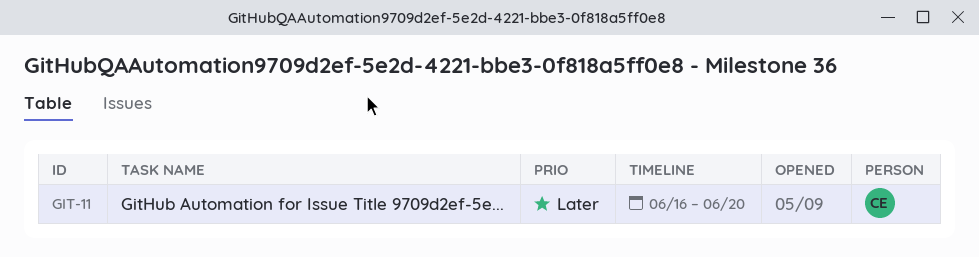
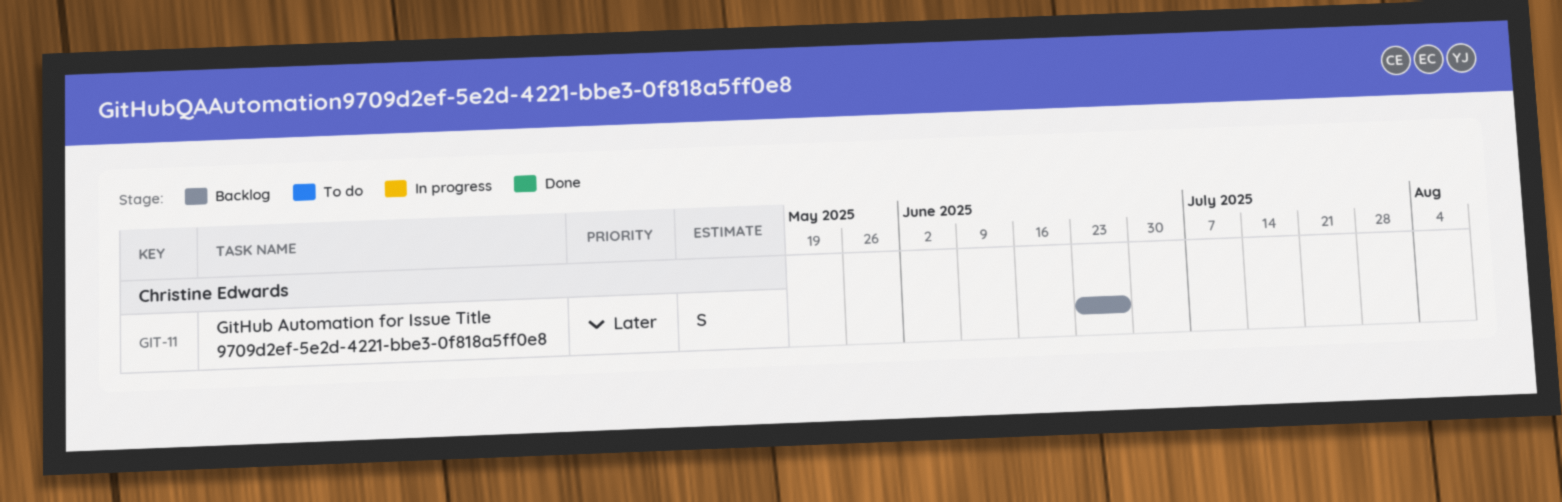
GIT-11, start: Jun 16 -> Jun 23
GIT-11, due: Jun 20 -> Jun 27

